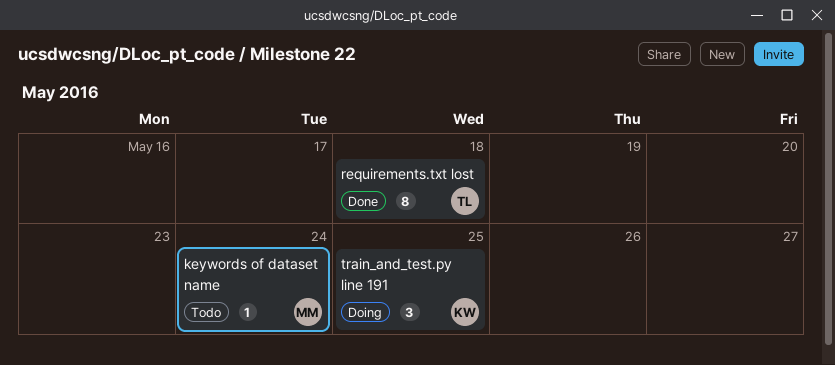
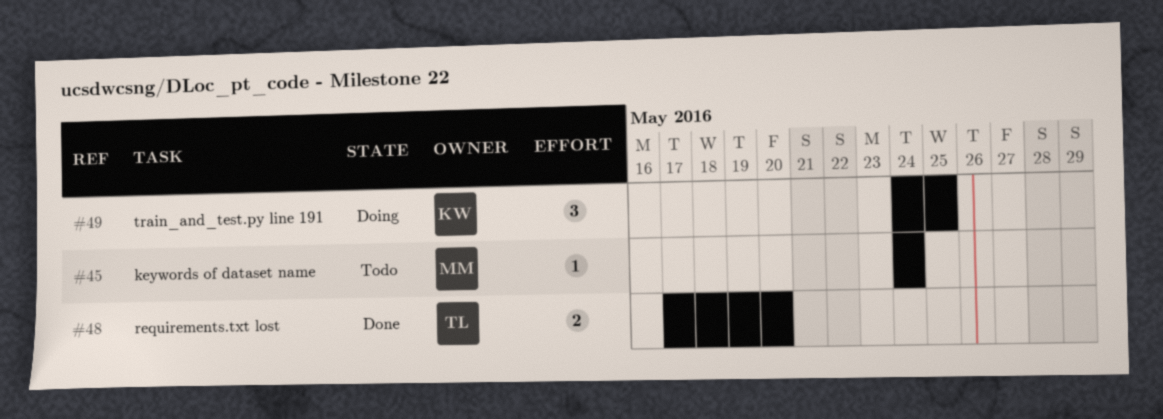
requirements.txt lost, estimate: 8 -> 2
requirements.txt lost, due: May 18 -> May 20

